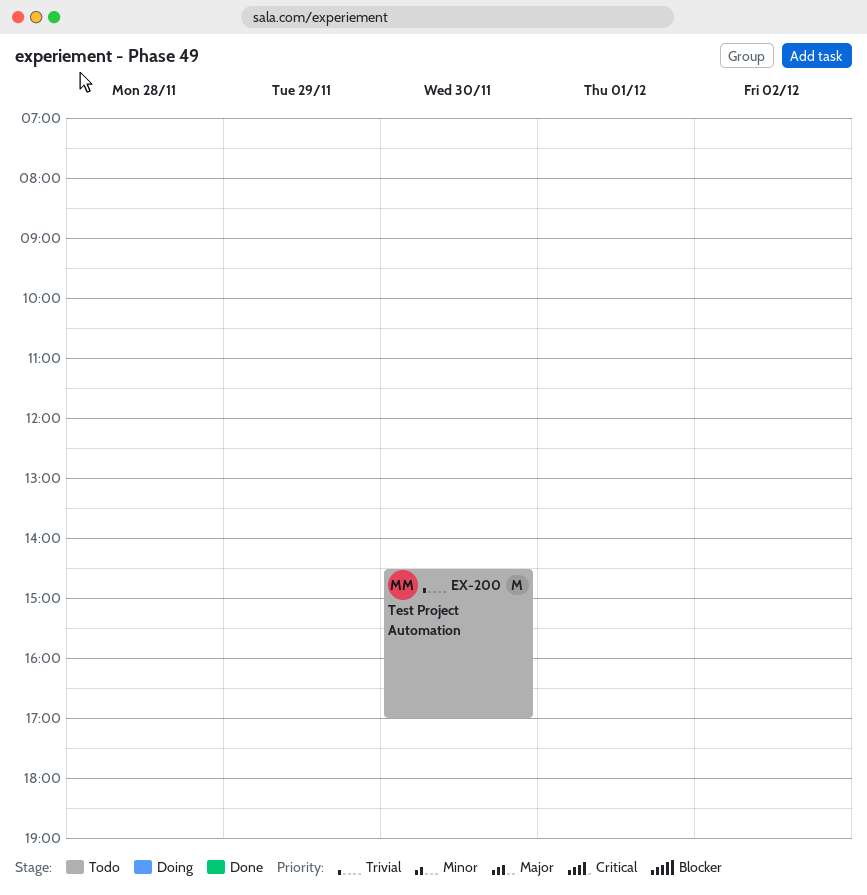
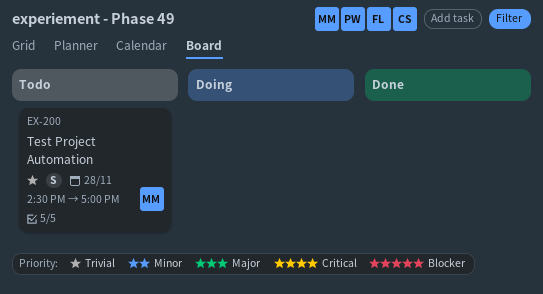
EX-200, estimate: M -> S
EX-200, day: Nov 30 -> Nov 28

